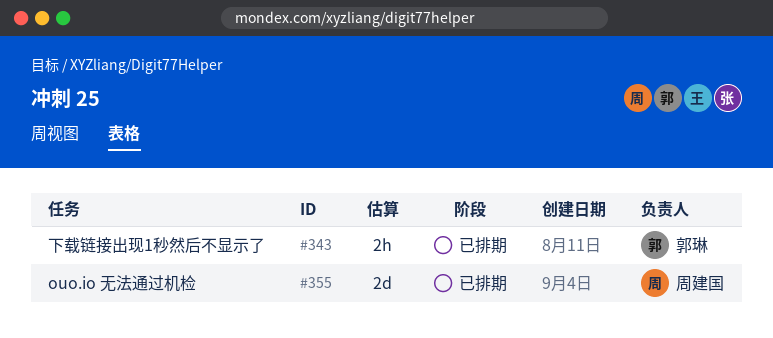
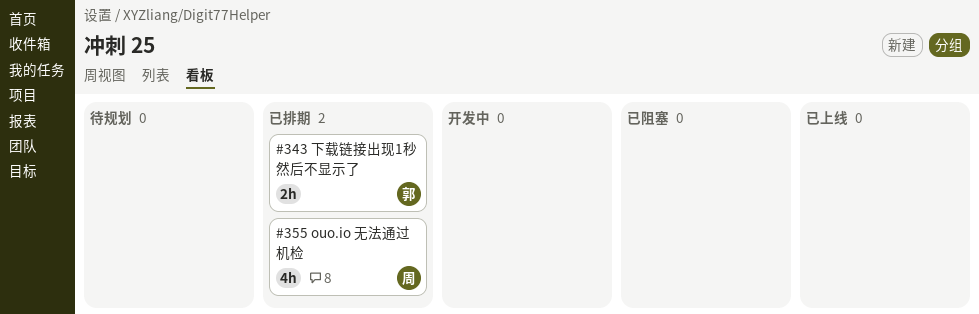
#355, estimate: 2d -> 4h

